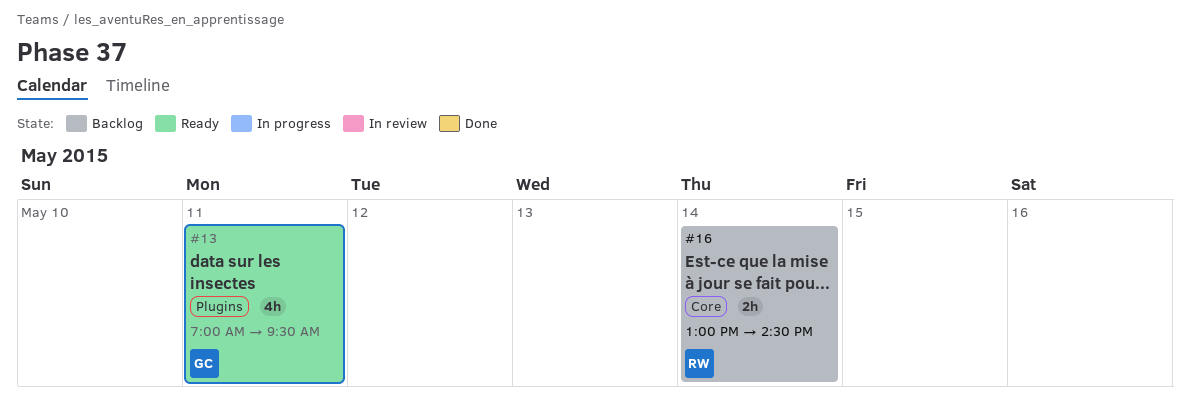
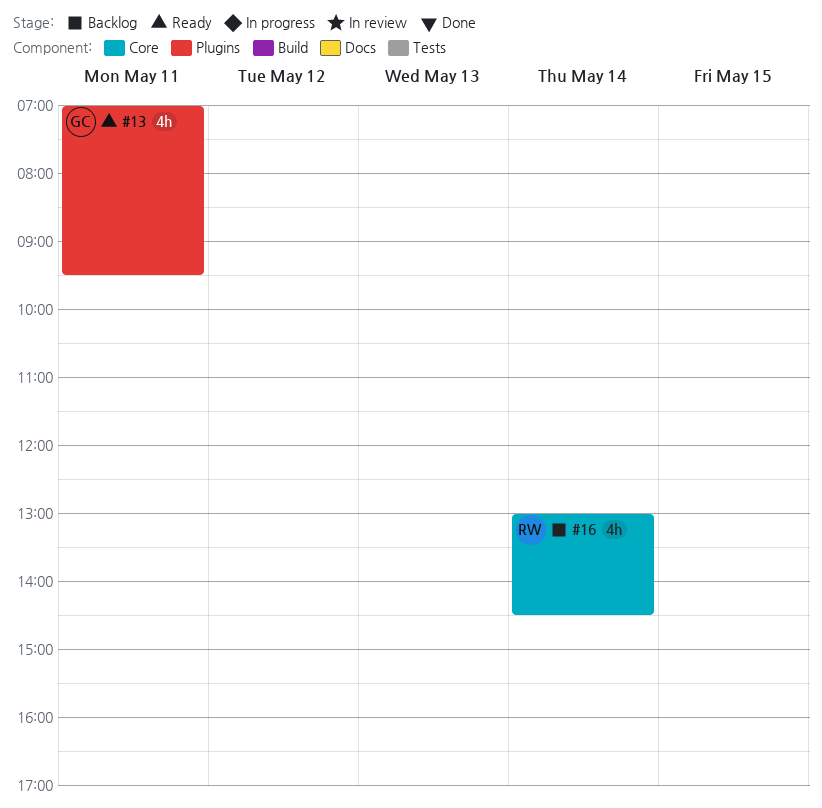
#16, estimate: 2h -> 4h

